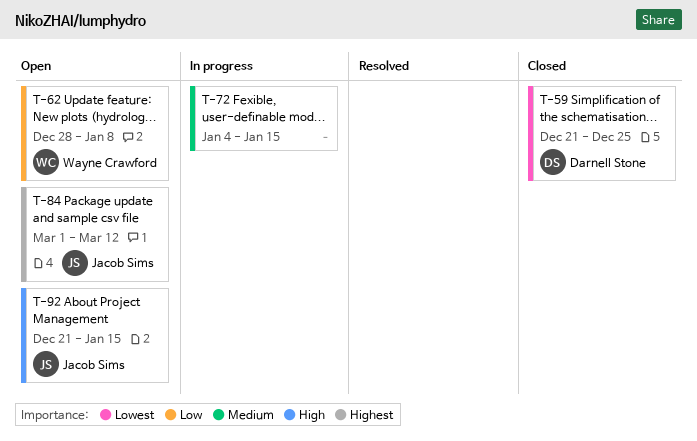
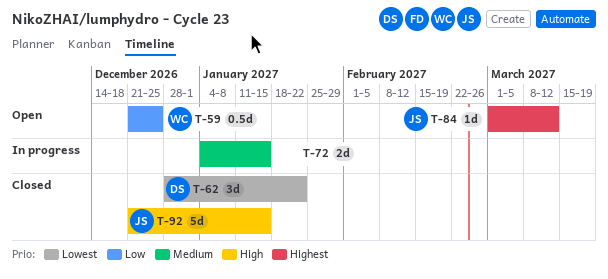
T-59, status: Closed -> Open
T-59, owner: Darnell Stone -> Wayne Crawford
T-59, priority: Lowest -> Low
T-62, status: Open -> Closed
T-62, owner: Wayne Crawford -> Darnell Stone
T-62, priority: Low -> Lowest
T-62, due: Jan 8 -> Jan 22
T-92, status: Open -> Closed

